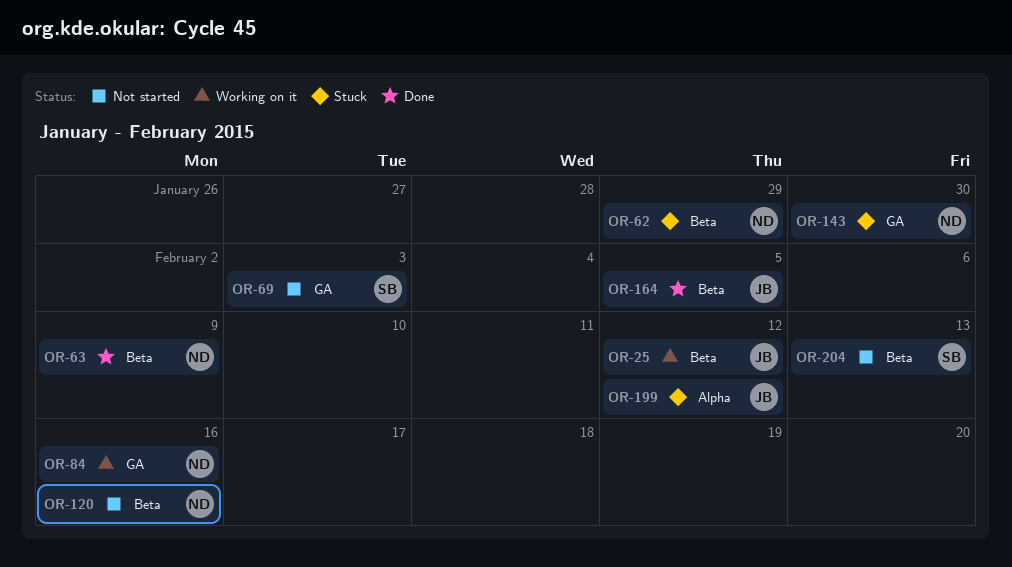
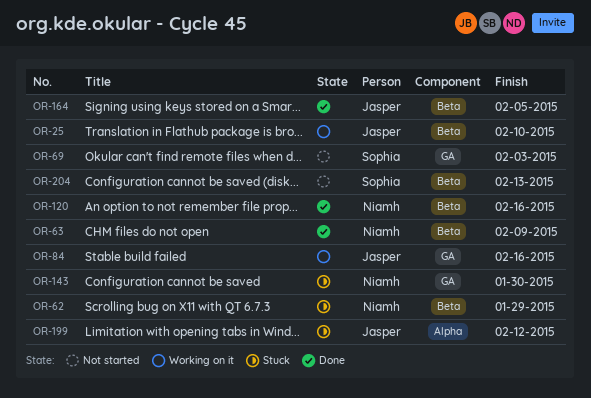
OR-25, due: Feb 12 -> Feb 10
OR-84, owner: Niamh -> Jasper
OR-120, status: Not started -> Done

